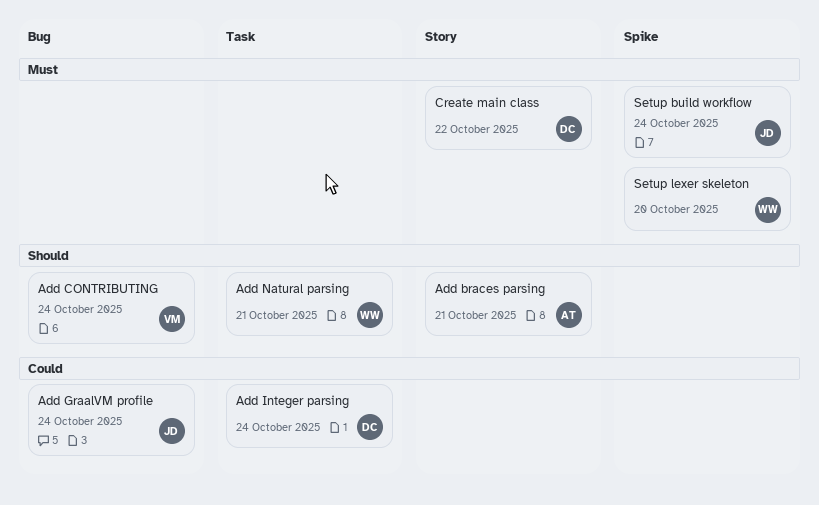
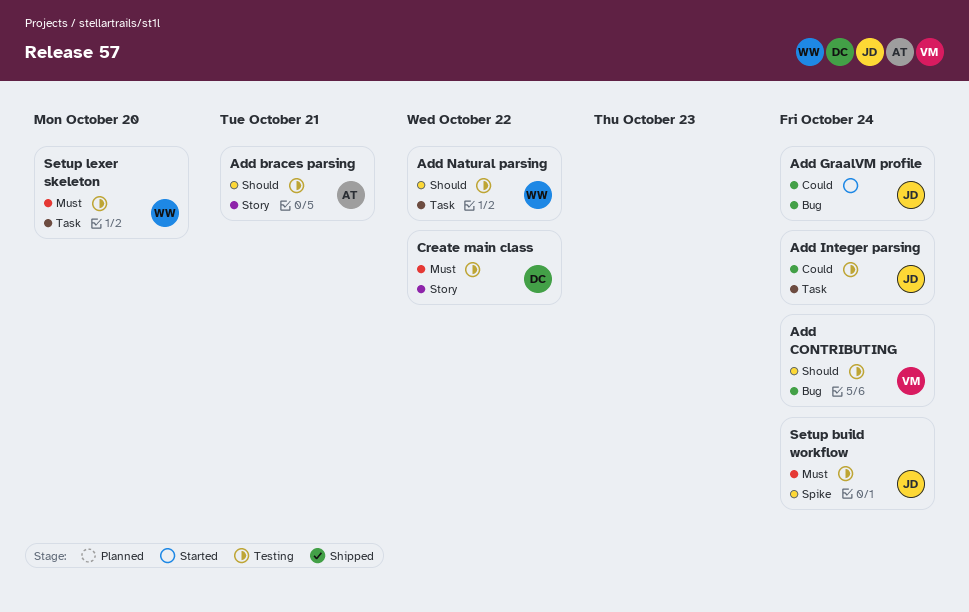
Add Integer parsing, owner: DC -> JD
Add Natural parsing, due: Oct 21 -> Oct 22
Setup lexer skeleton, label: Spike -> Task

